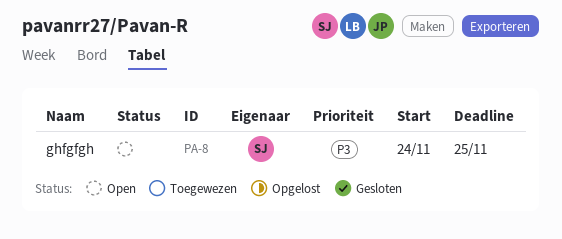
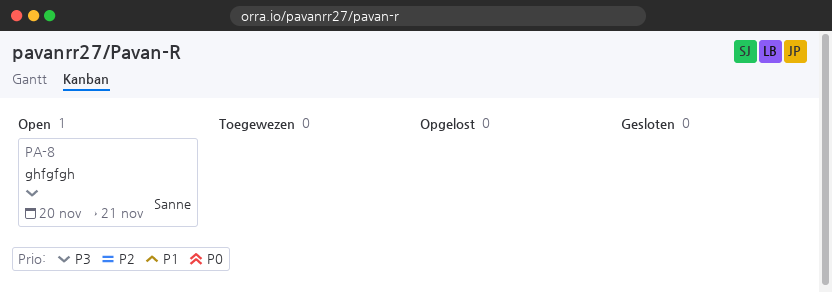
PA-8, start: Nov 24 -> Nov 20
PA-8, due: Nov 25 -> Nov 21

